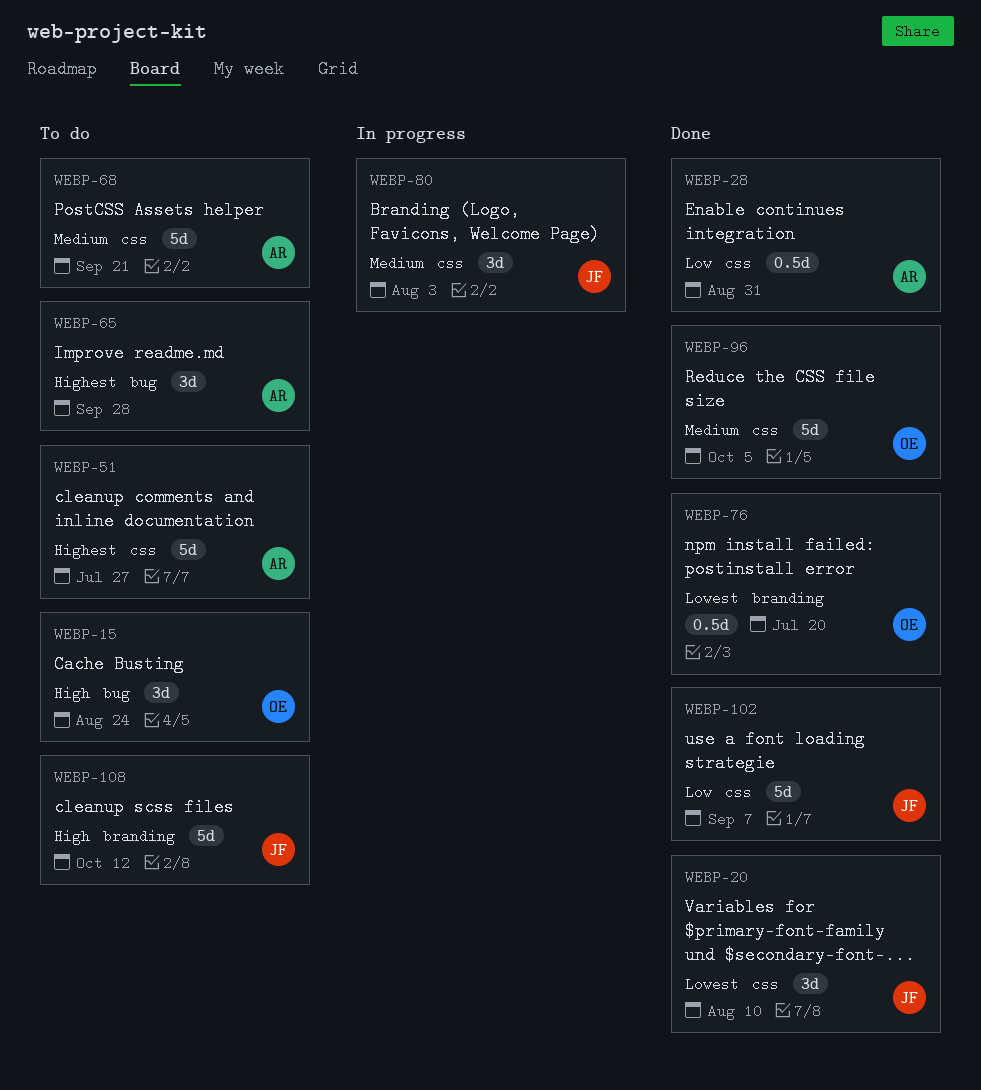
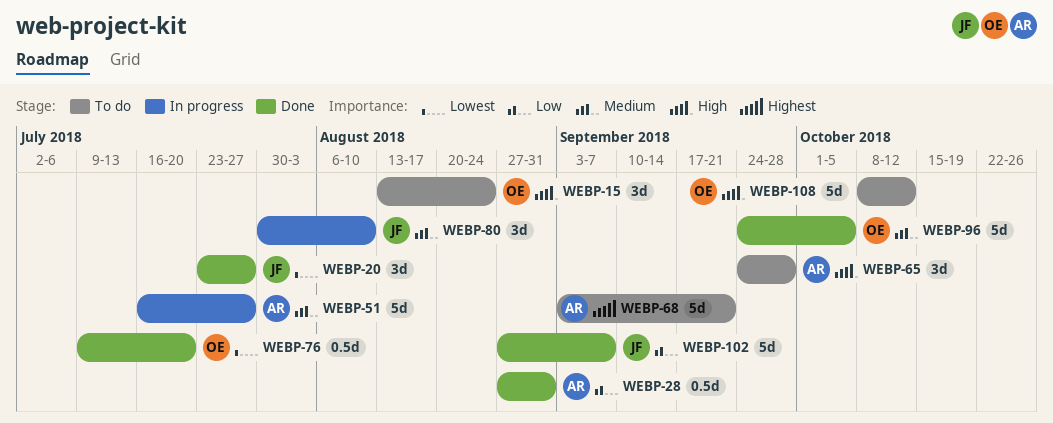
WEBP-20, due: Aug 10 -> Jul 27
WEBP-51, status: To do -> In progress
WEBP-51, priority: Highest -> Medium
WEBP-65, priority: Highest -> High
WEBP-68, priority: Medium -> Highest
WEBP-80, due: Aug 3 -> Aug 10
WEBP-108, owner: JF -> OE

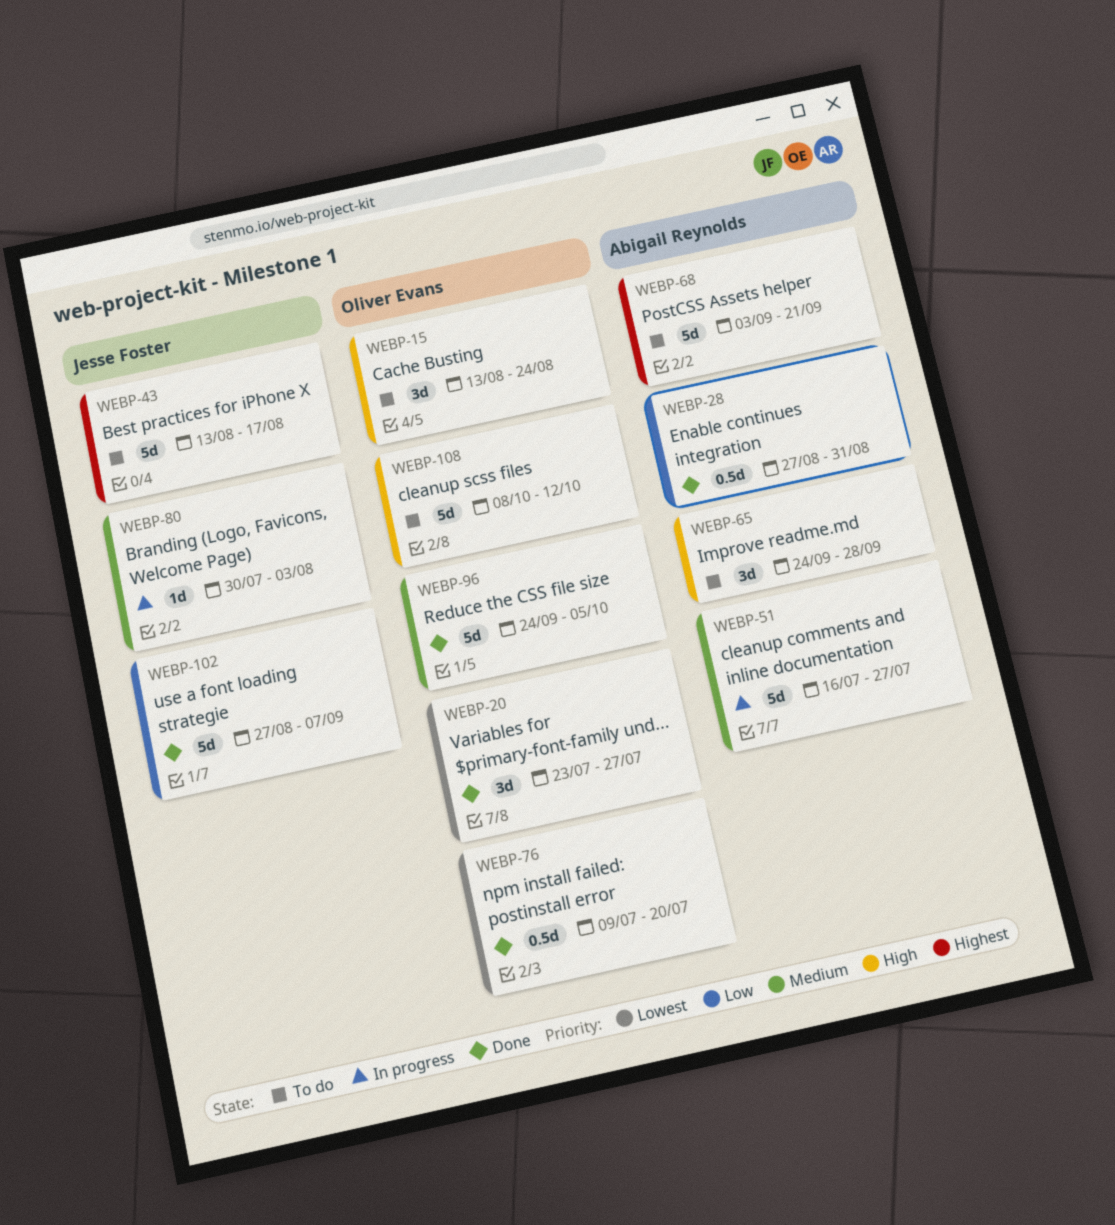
WEBP-20, owner: Jesse Foster -> Oliver Evans
WEBP-43: none -> present
WEBP-80, estimate: 3d -> 1d
WEBP-80, due: Aug 10 -> Aug 3

